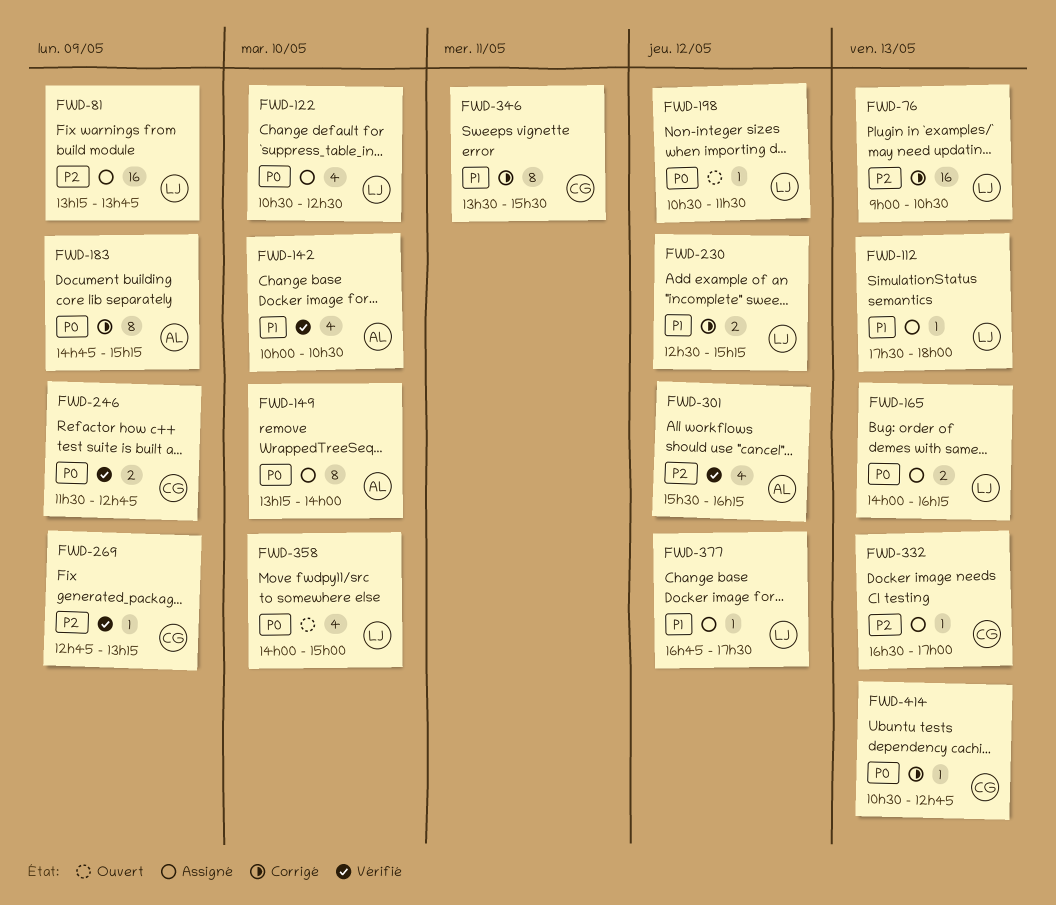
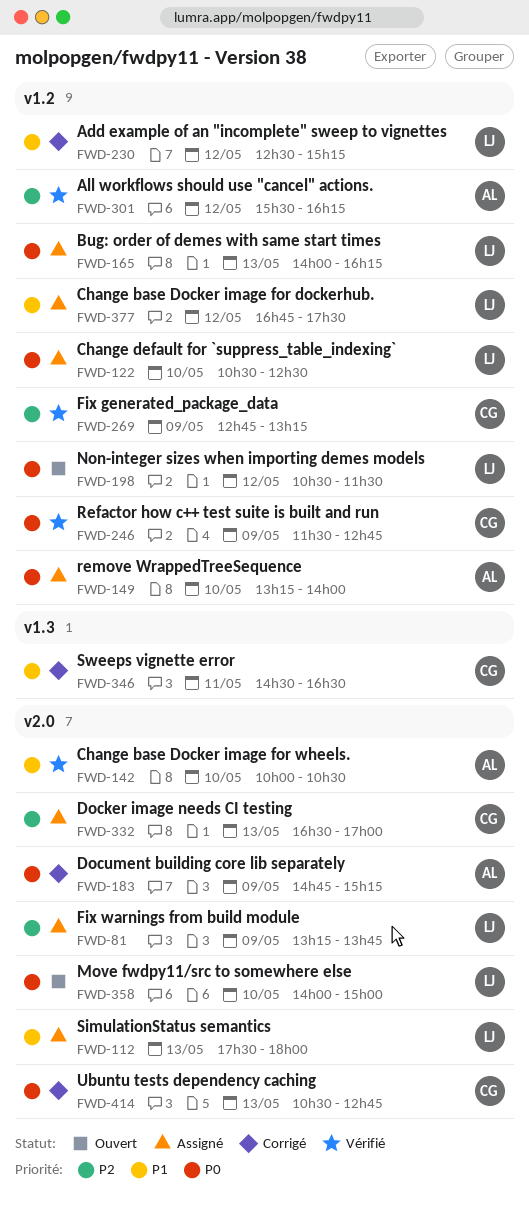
FWD-76: present -> none
FWD-346, begins: 13:30 -> 14:30
FWD-346, ends: 15:30 -> 16:30

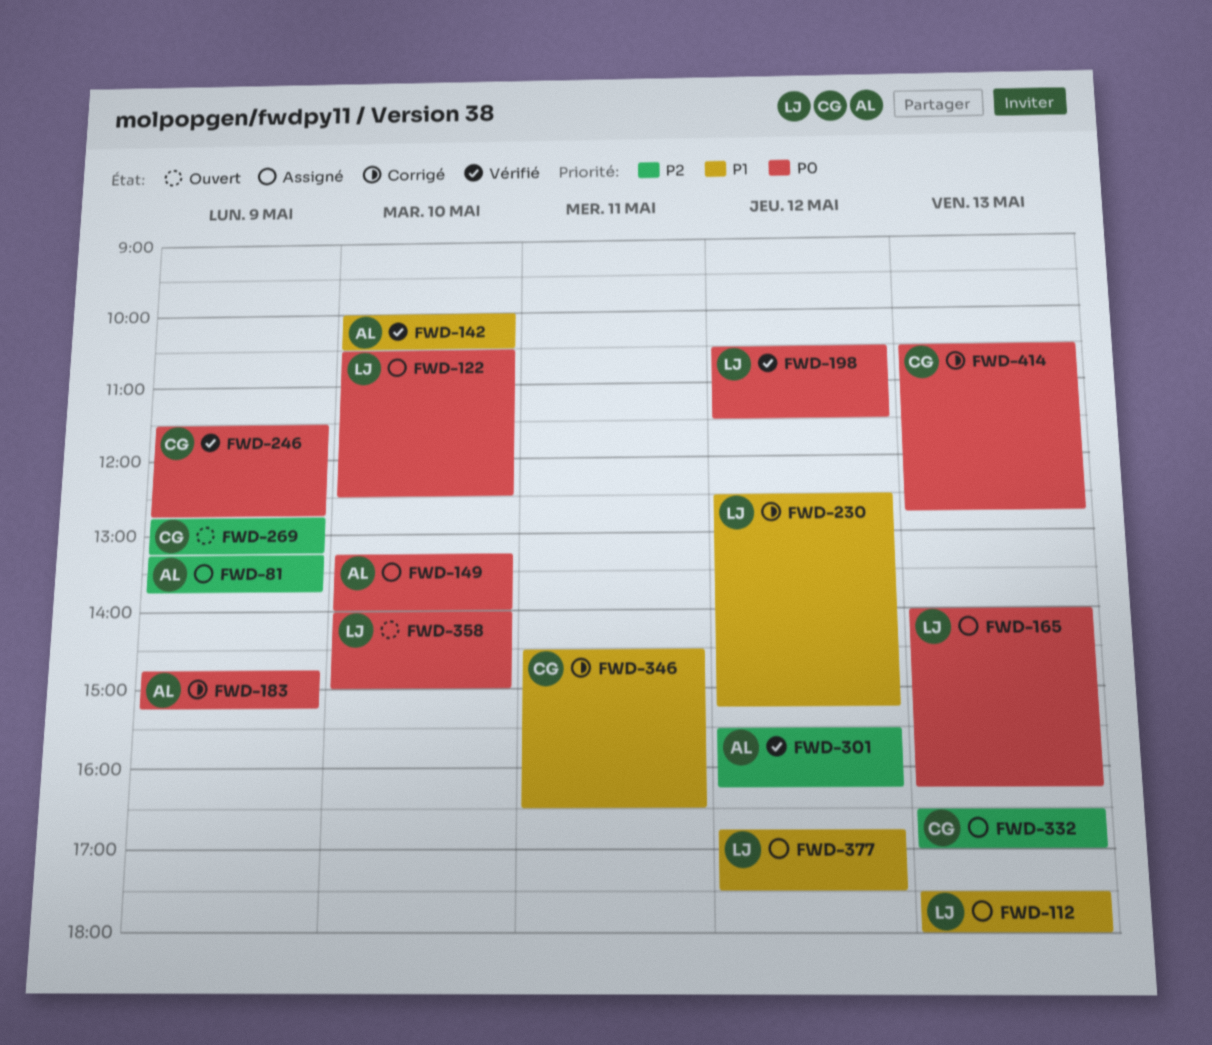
FWD-81, owner: LJ -> AL
FWD-198, status: Ouvert -> Vérifié
FWD-269, status: Vérifié -> Ouvert

